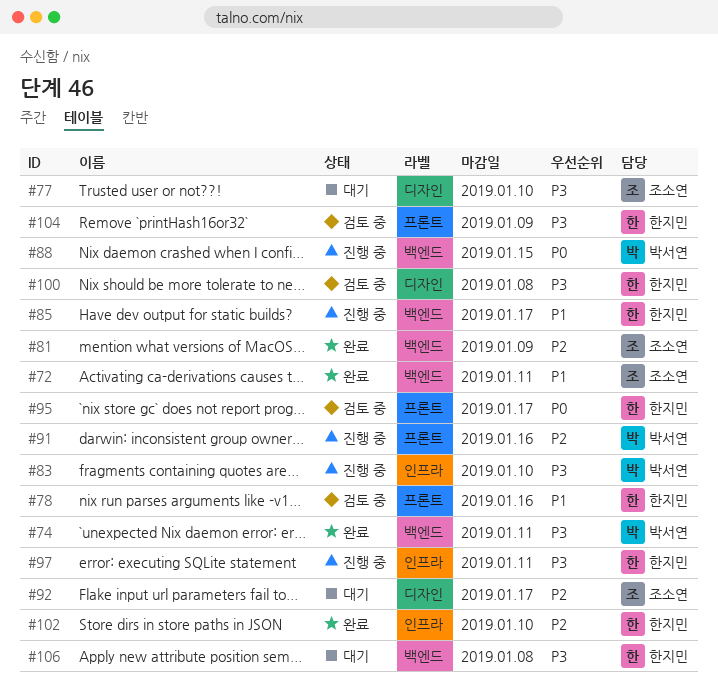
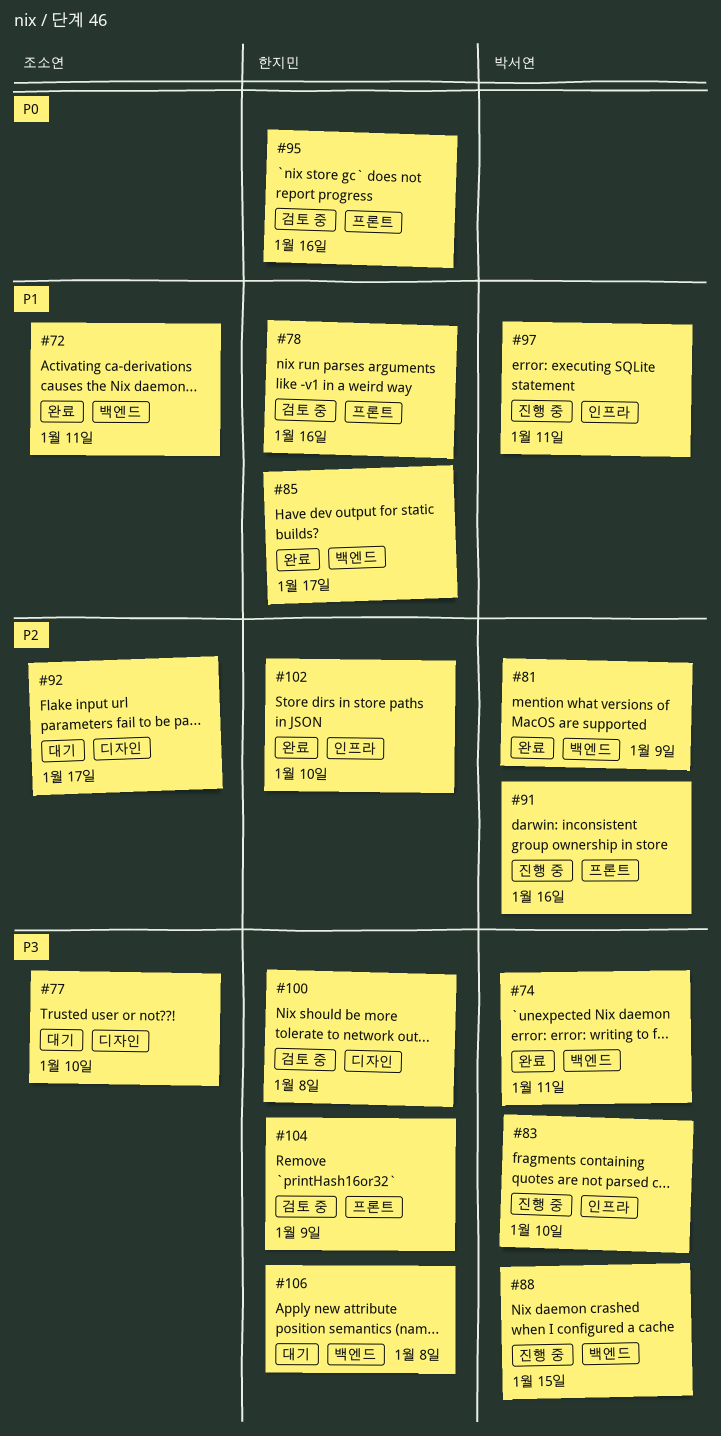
#81, owner: 조소연 -> 박서연
#85, status: 진행 중 -> 완료
#88, priority: P0 -> P3
#95, due: Jan 17 -> Jan 16
#97, owner: 한지민 -> 박서연
#97, priority: P3 -> P1

